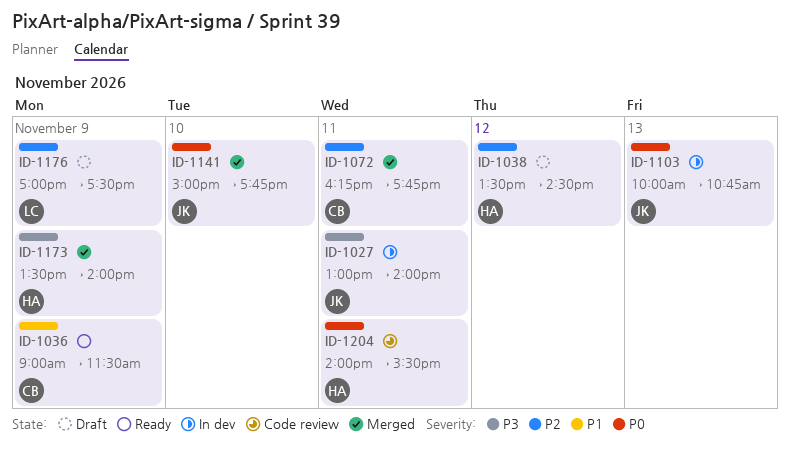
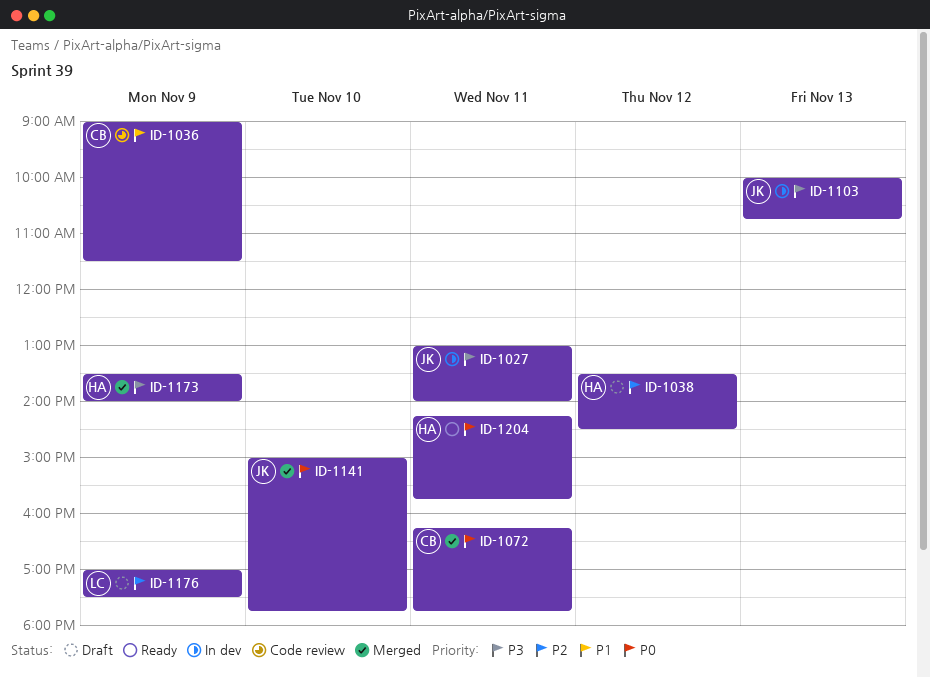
ID-1036, status: Ready -> Code review
ID-1072, priority: P2 -> P0
ID-1103, priority: P0 -> P3
ID-1204, status: Code review -> Ready
ID-1204, begins: 14:00 -> 14:15
ID-1204, ends: 15:30 -> 15:45

